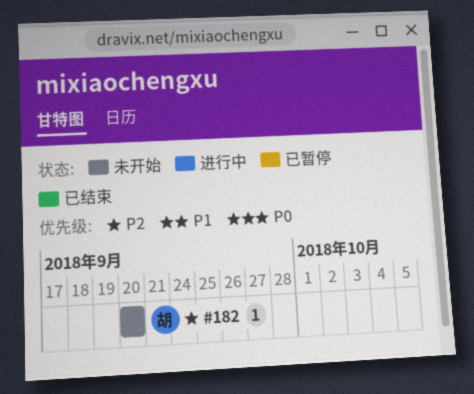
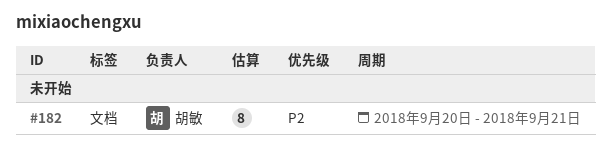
#182, estimate: 1 -> 8
#182, due: Sep 20 -> Sep 21

